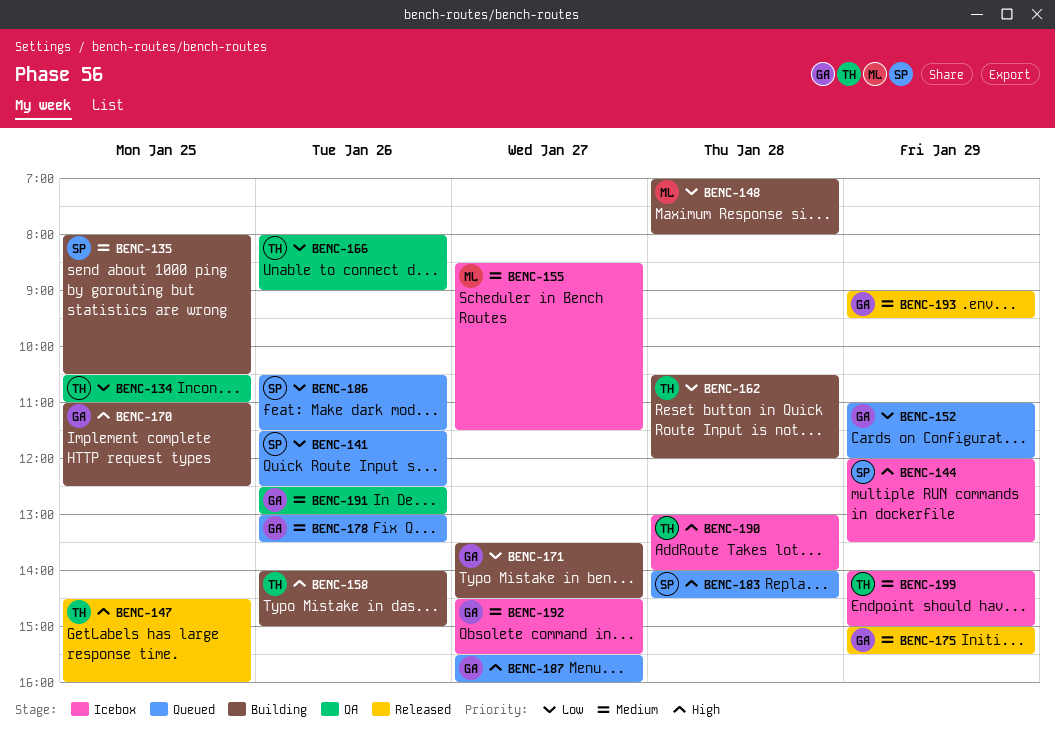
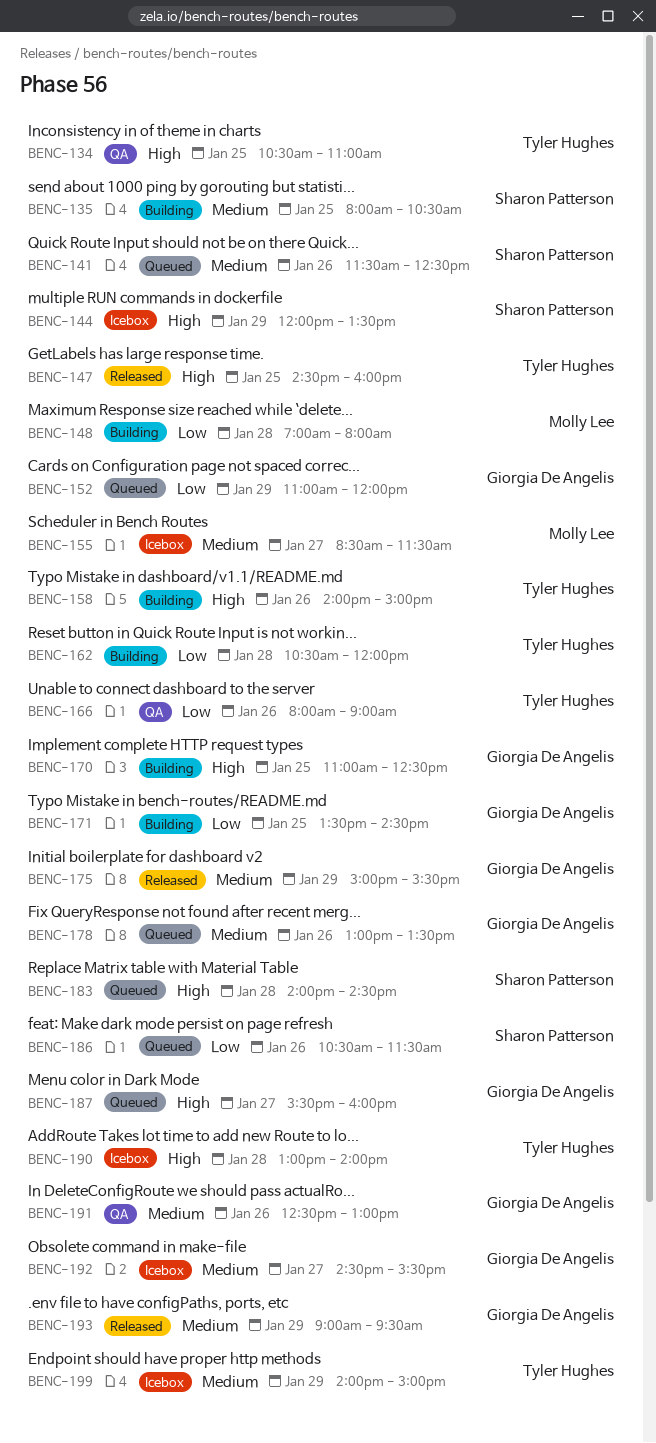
BENC-134, priority: Low -> High
BENC-141, priority: Low -> Medium
BENC-171, day: Jan 27 -> Jan 25

